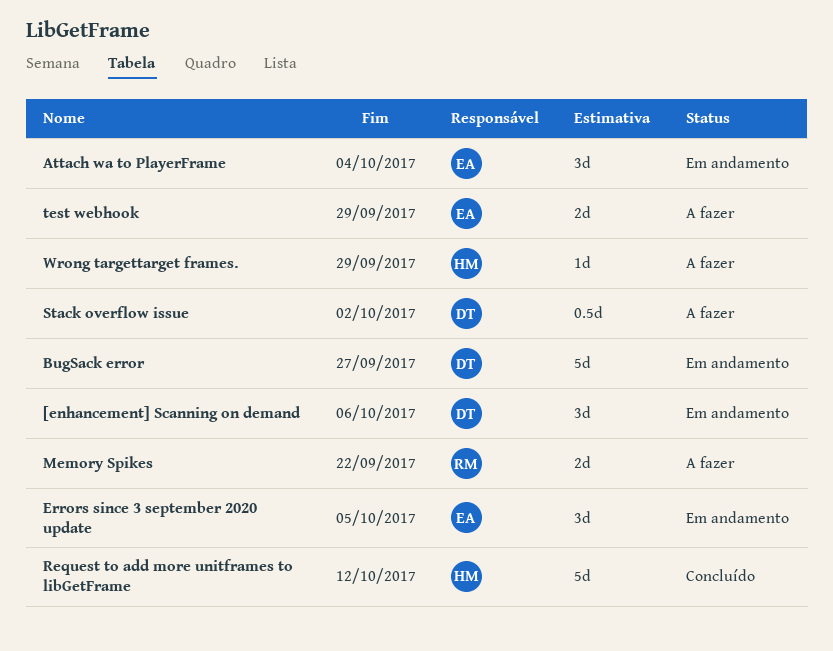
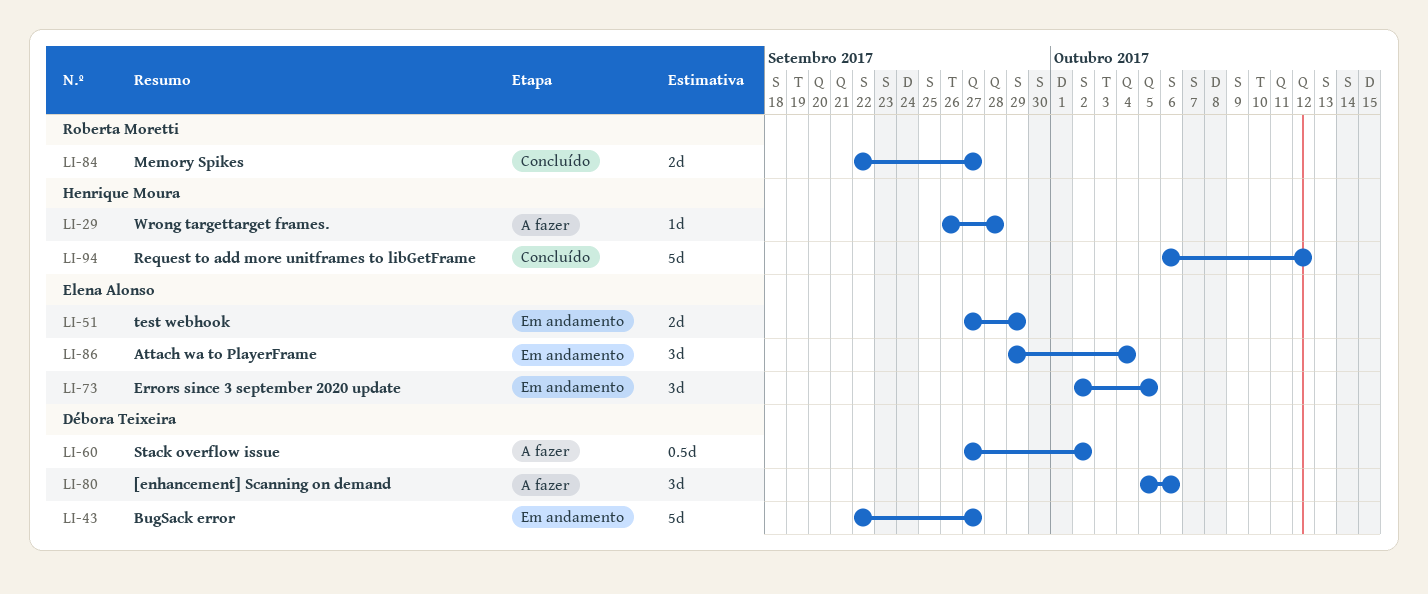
[enhancement] Scanning on demand, status: Em andamento -> A fazer
Memory Spikes, status: A fazer -> Concluído
Memory Spikes, due: Sep 22 -> Sep 27
test webhook, status: A fazer -> Em andamento
Wrong targettarget frames., due: Sep 29 -> Sep 28

